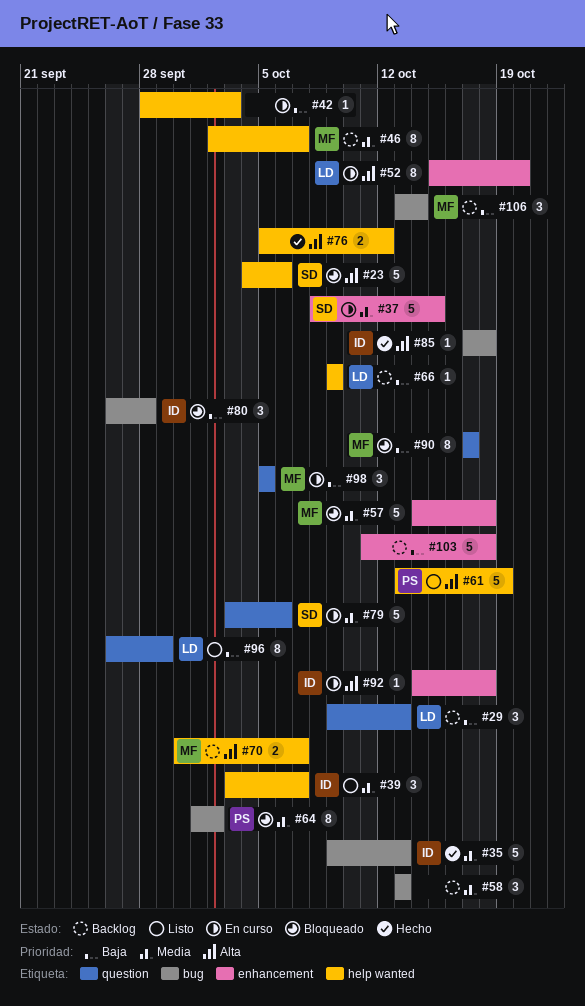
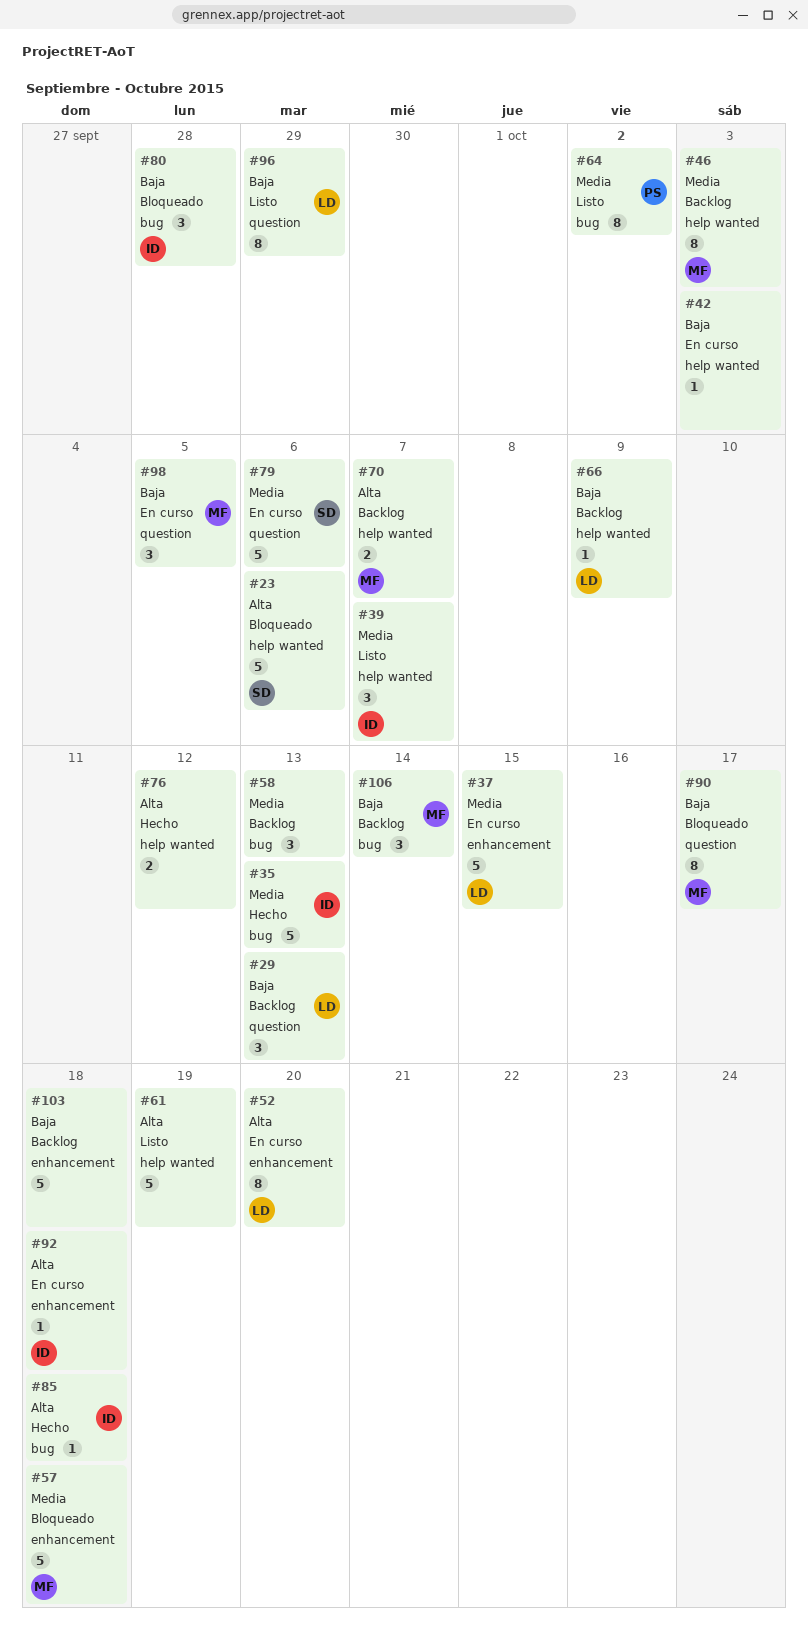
#37, owner: SD -> LD
#46, due: Oct 7 -> Oct 3
#61, owner: PS -> none
#64, status: Bloqueado -> Listo

